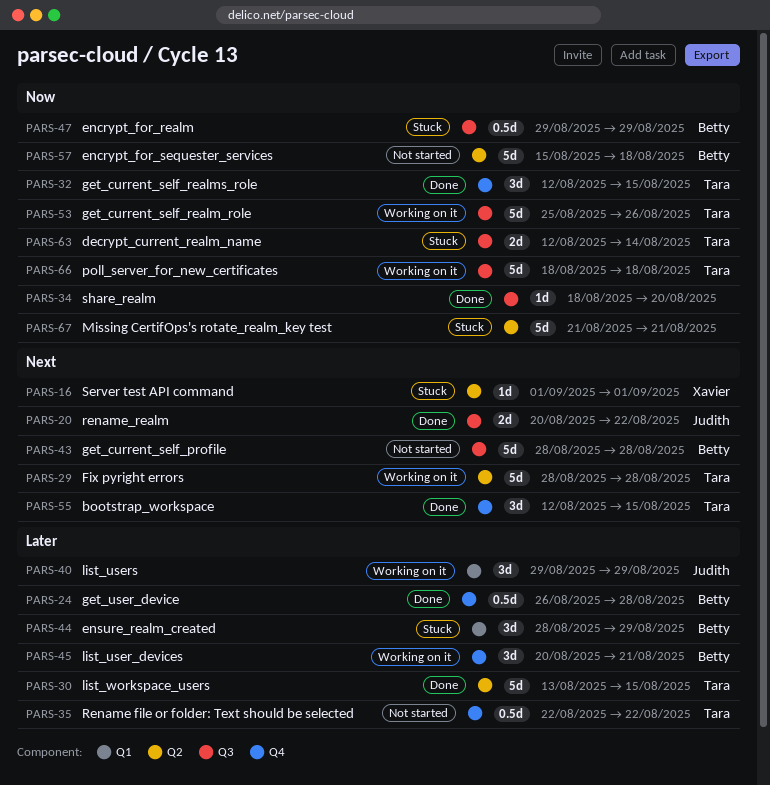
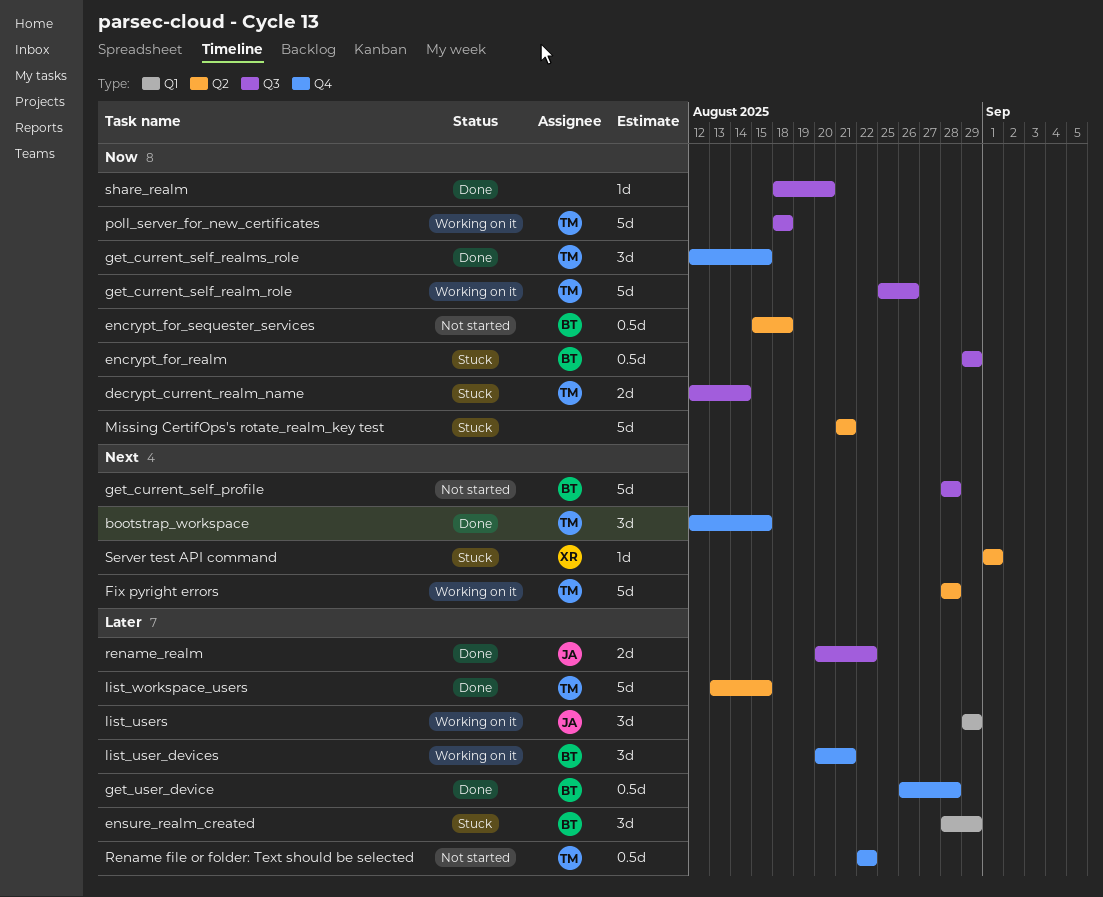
encrypt_for_sequester_services, estimate: 5d -> 0.5d
rename_realm, priority: Next -> Later

